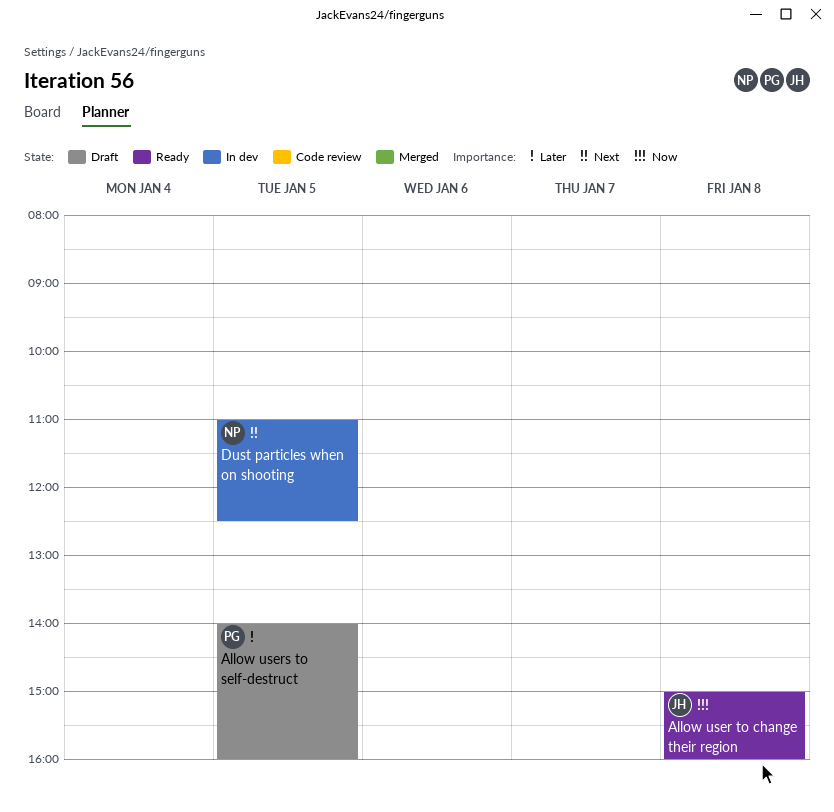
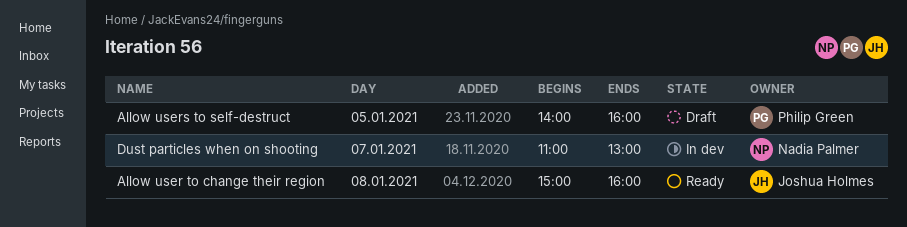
Dust particles when on shooting, day: Jan 5 -> Jan 7
Dust particles when on shooting, ends: 12:30 -> 13:00

